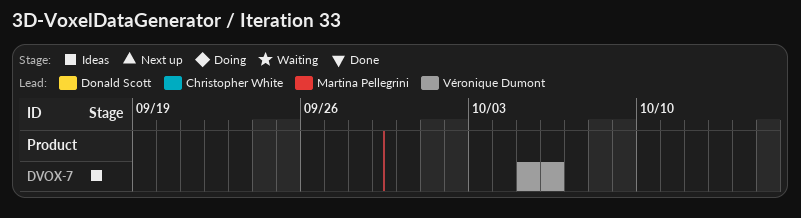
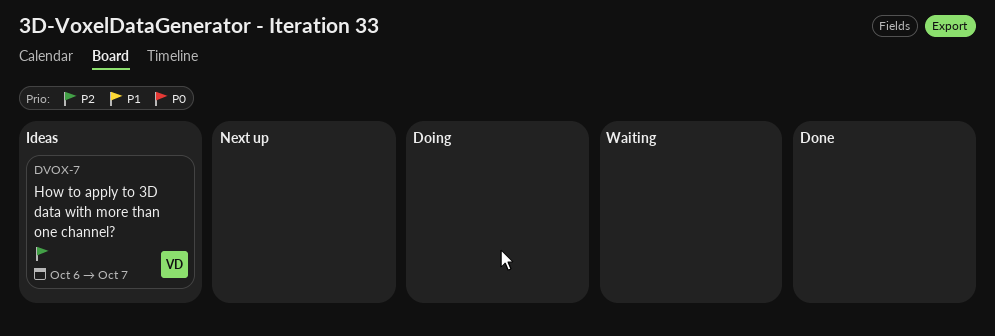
DVOX-7, start: Oct 5 -> Oct 6
DVOX-7, due: Oct 6 -> Oct 7

